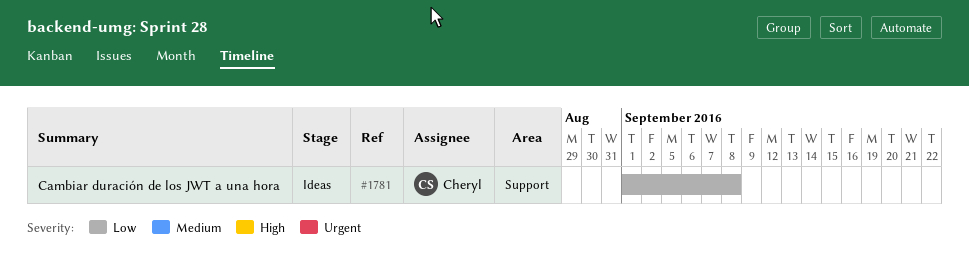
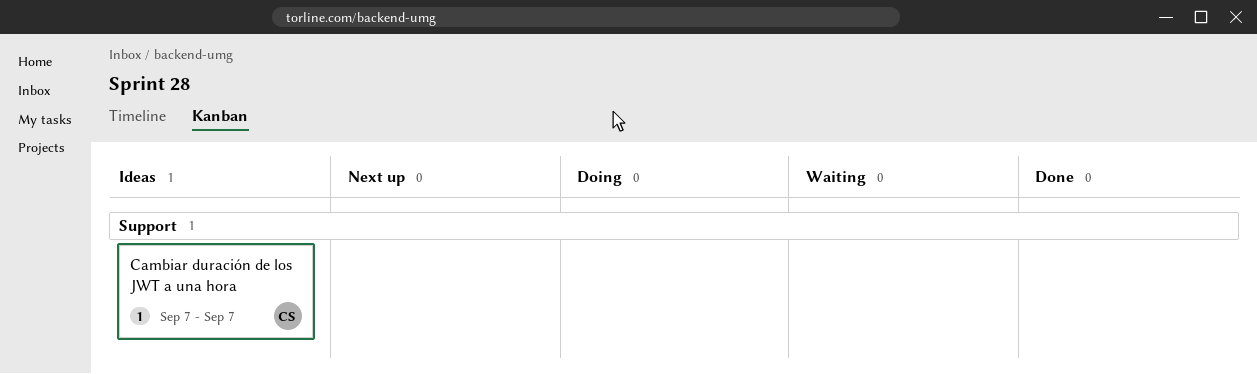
Cambiar duración de los JWT a una hora, start: Sep 1 -> Sep 7
Cambiar duración de los JWT a una hora, due: Sep 8 -> Sep 7

